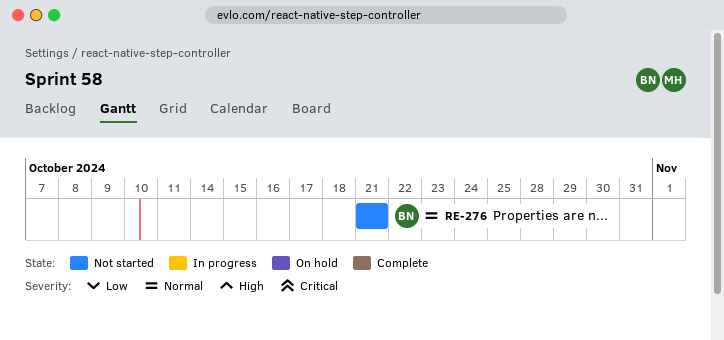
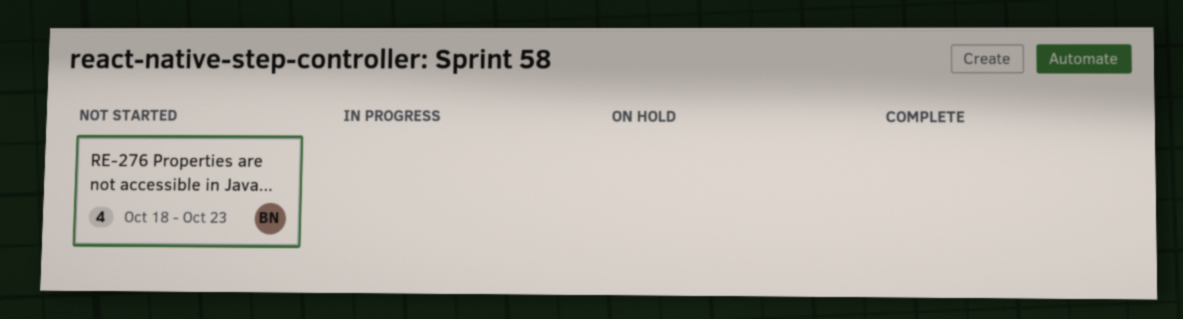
RE-276, start: Oct 21 -> Oct 18
RE-276, due: Oct 21 -> Oct 23

